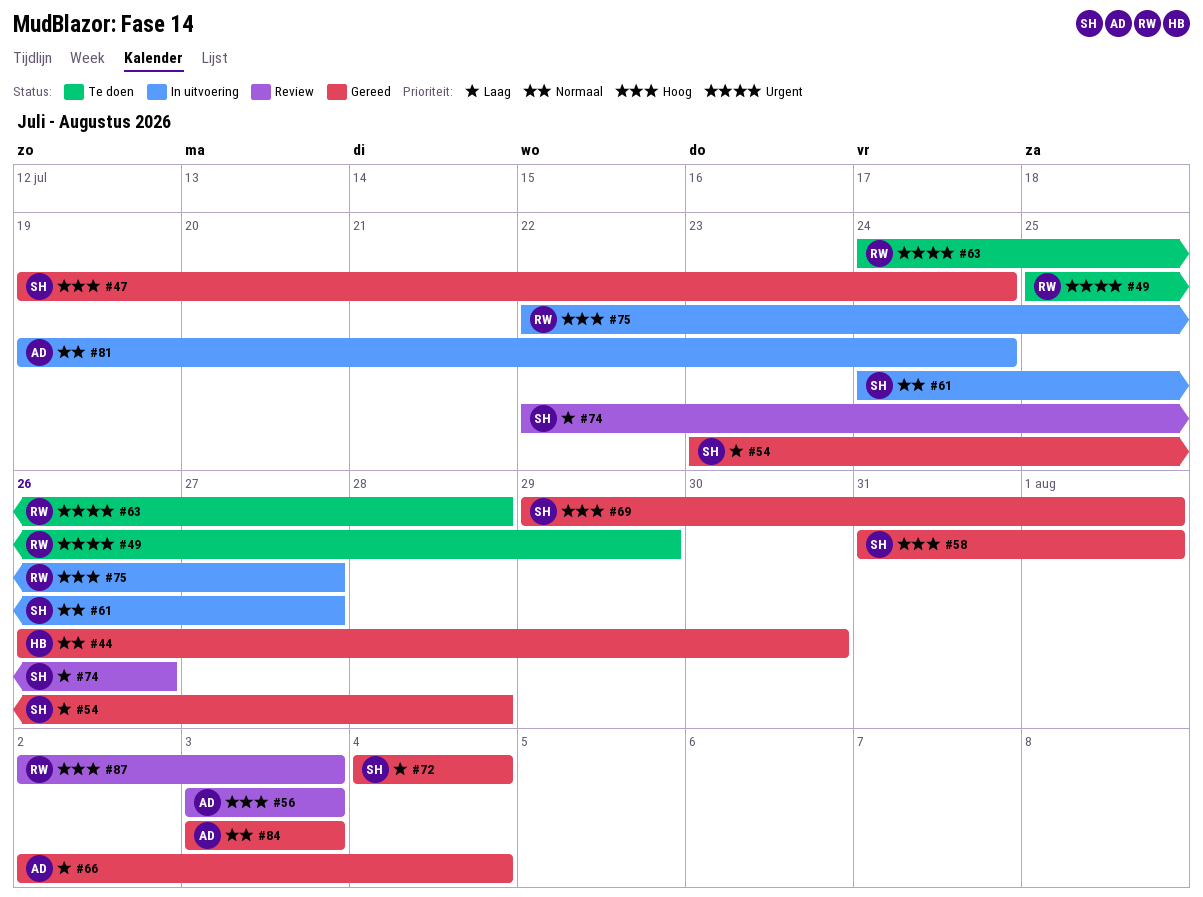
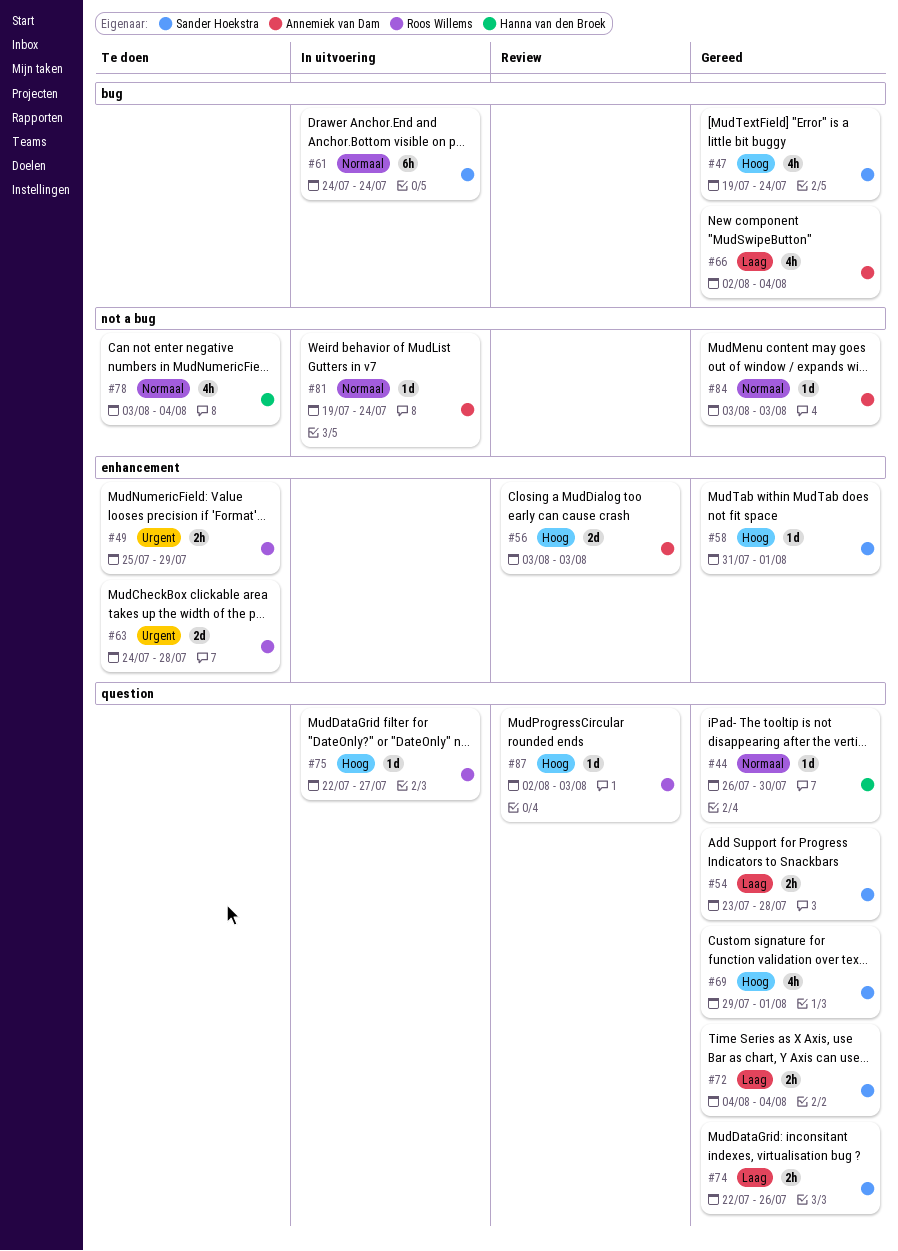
#61, due: Jul 27 -> Jul 24
#74, status: Review -> Gereed
#78: none -> present

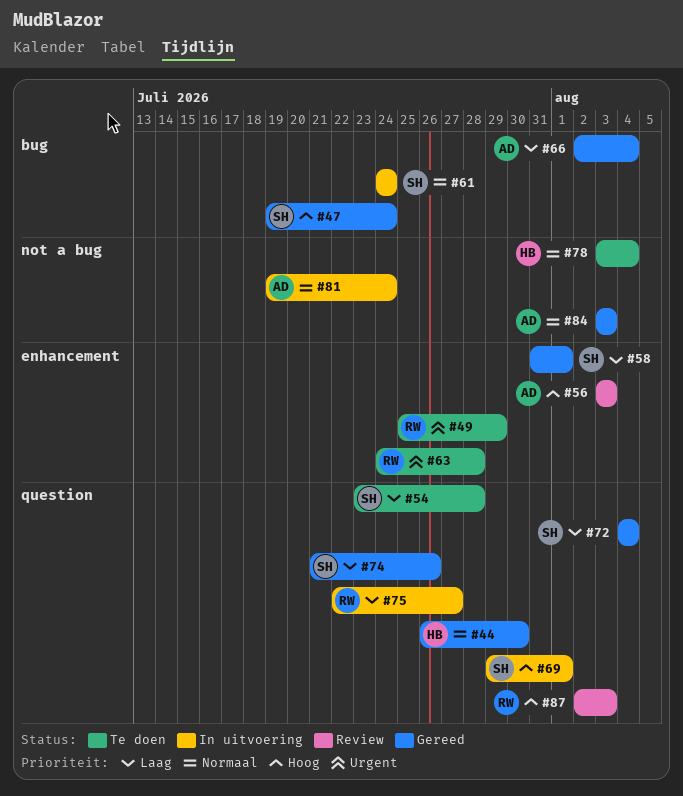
#54, status: Gereed -> Te doen
#58, priority: Hoog -> Laag
#69, status: Gereed -> In uitvoering
#74, start: Jul 22 -> Jul 21
#75, priority: Hoog -> Laag

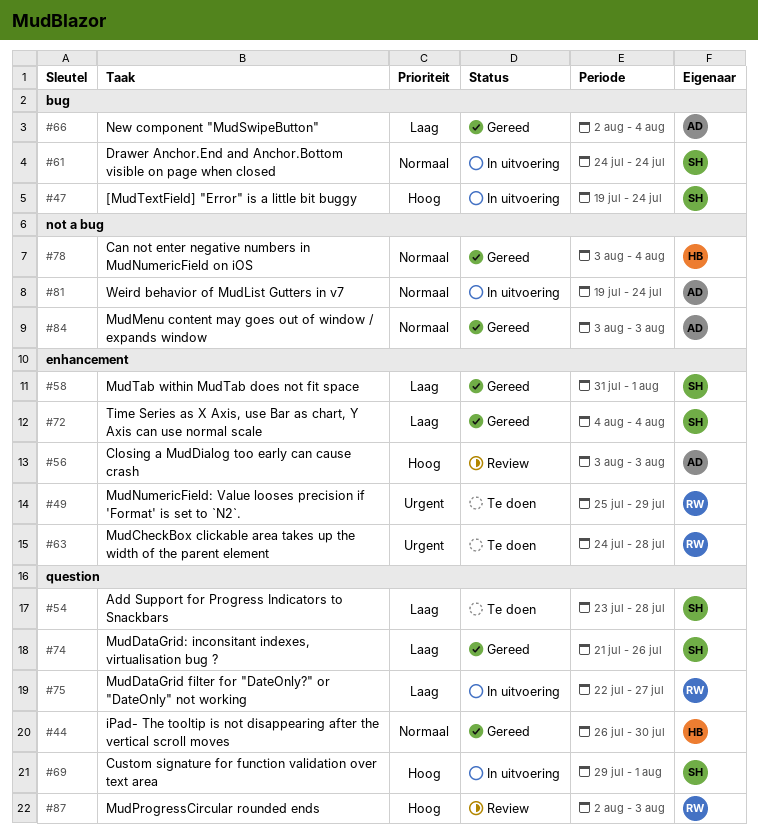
#47, status: Gereed -> In uitvoering
#72, label: question -> enhancement
#78, status: Te doen -> Gereed

